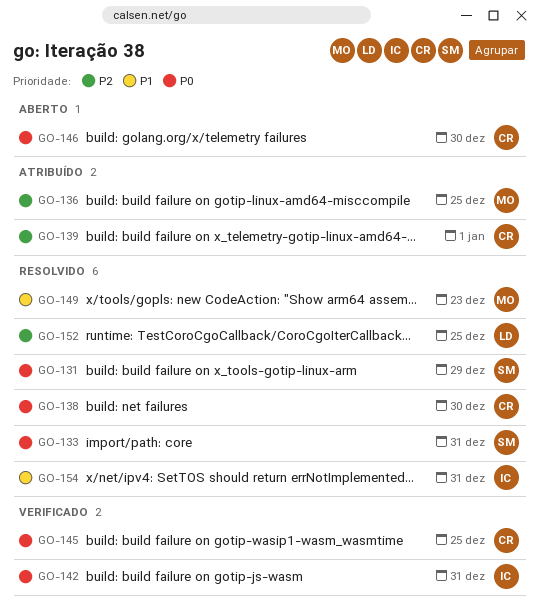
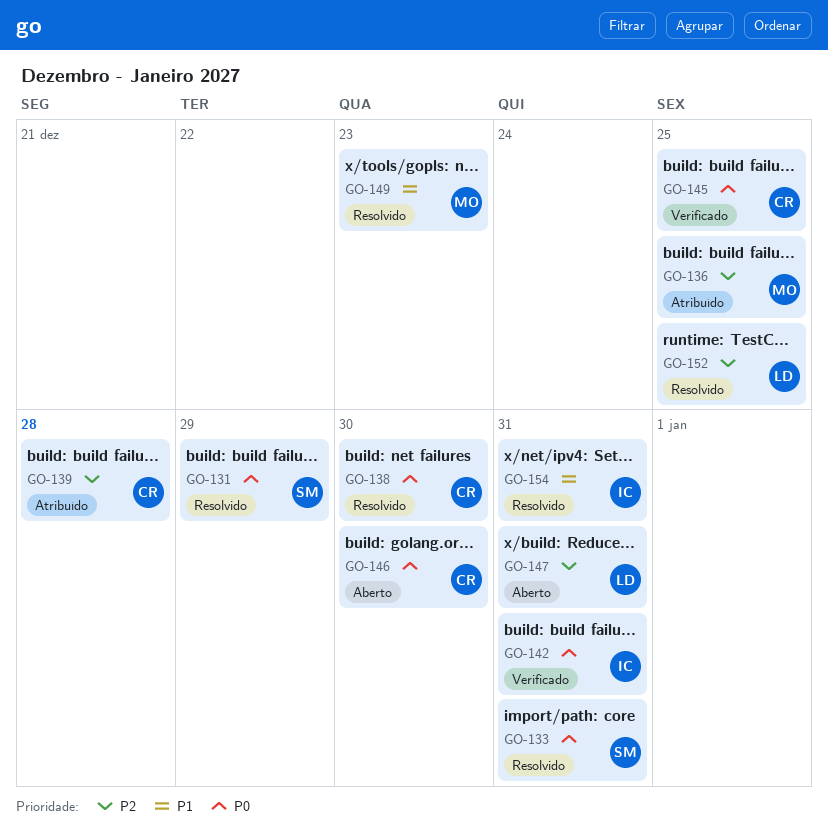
GO-139, due: Jan 1 -> Dec 28
GO-147: none -> present

